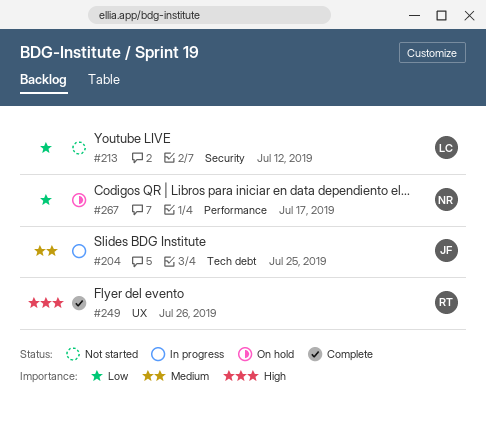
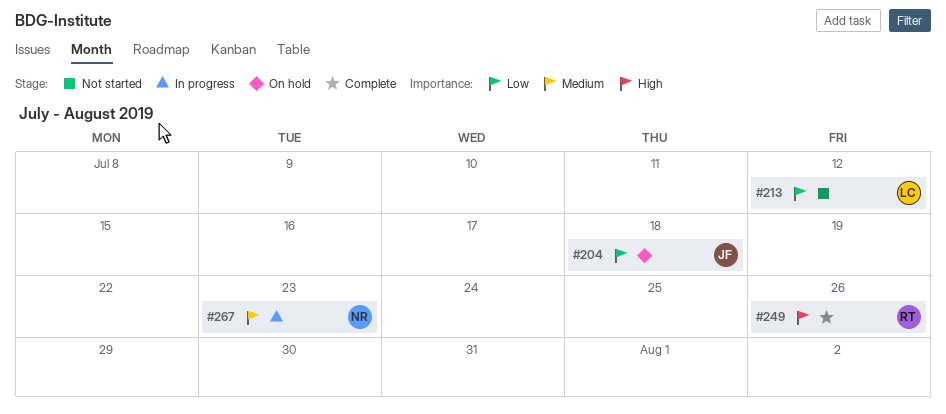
#204, status: In progress -> On hold
#204, priority: Medium -> Low
#204, due: Jul 25 -> Jul 18
#267, status: On hold -> In progress
#267, priority: Low -> Medium
#267, due: Jul 17 -> Jul 23

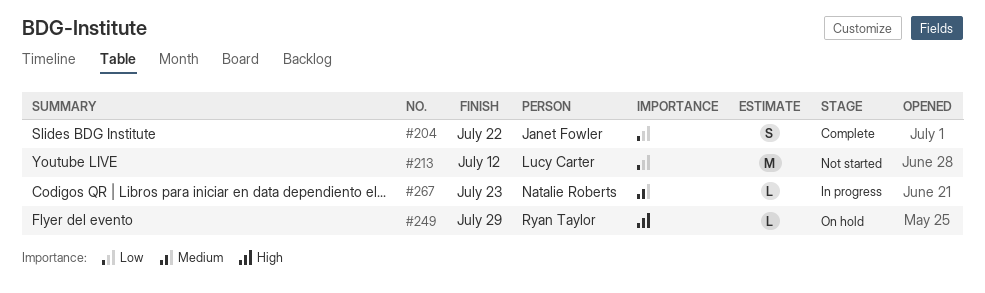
#204, status: On hold -> Complete
#204, due: Jul 18 -> Jul 22
#249, status: Complete -> On hold
#249, due: Jul 26 -> Jul 29

